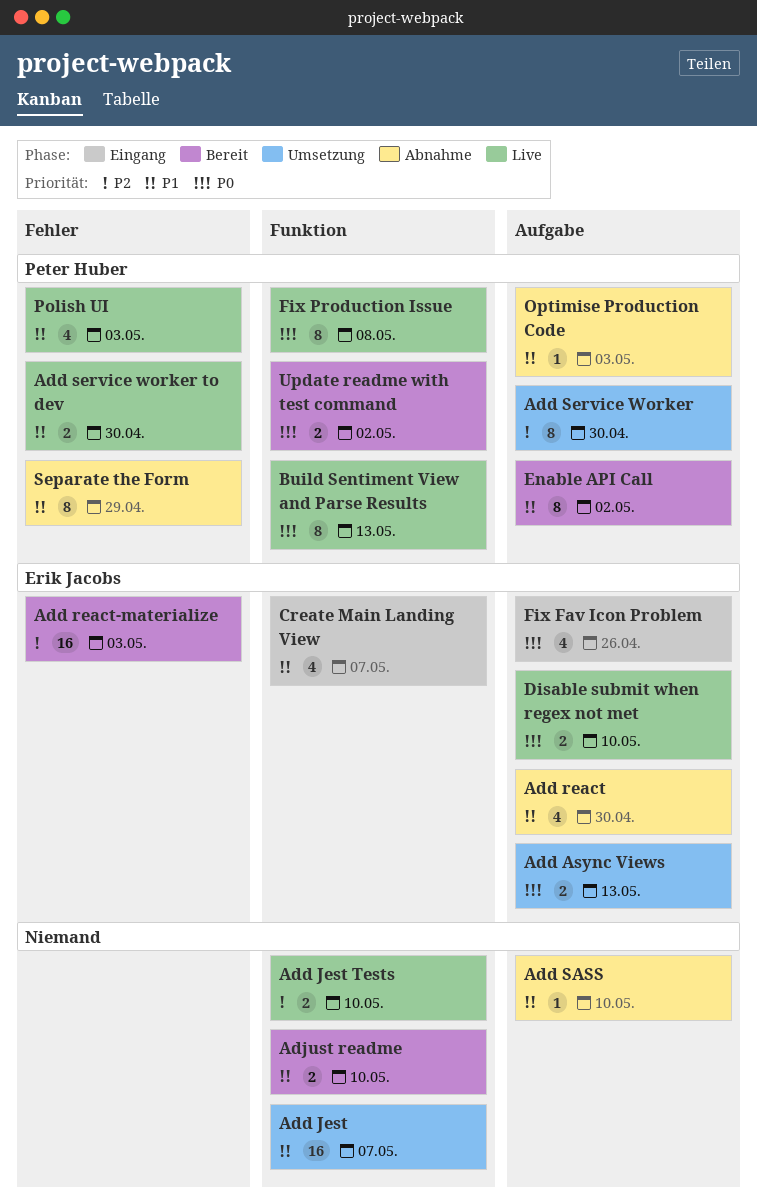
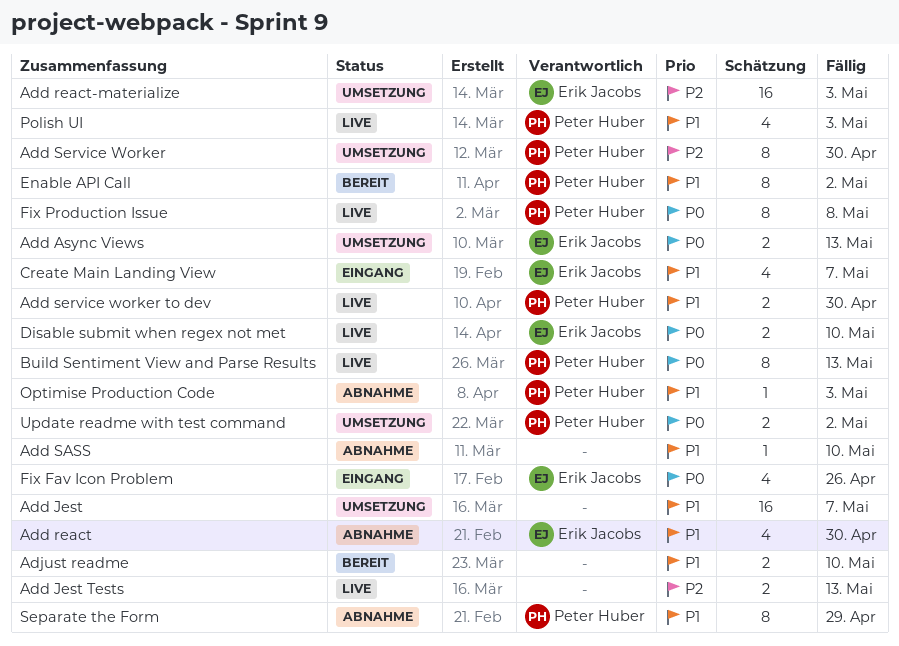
Add Jest Tests, due: May 10 -> May 13
Add react-materialize, status: Bereit -> Umsetzung
Update readme with test command, status: Bereit -> Umsetzung

